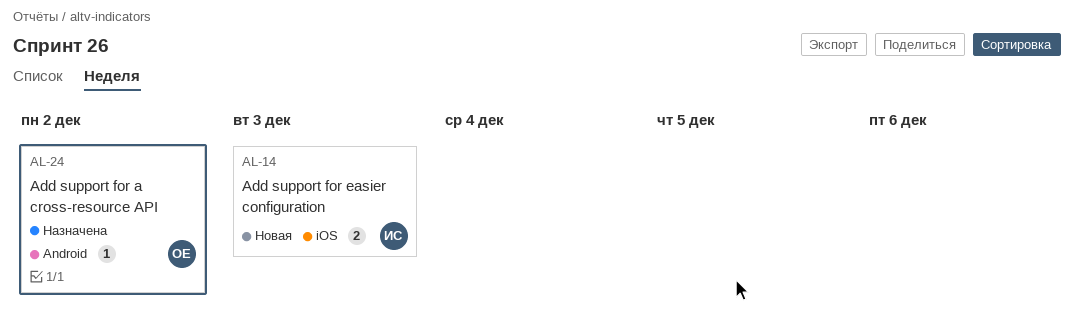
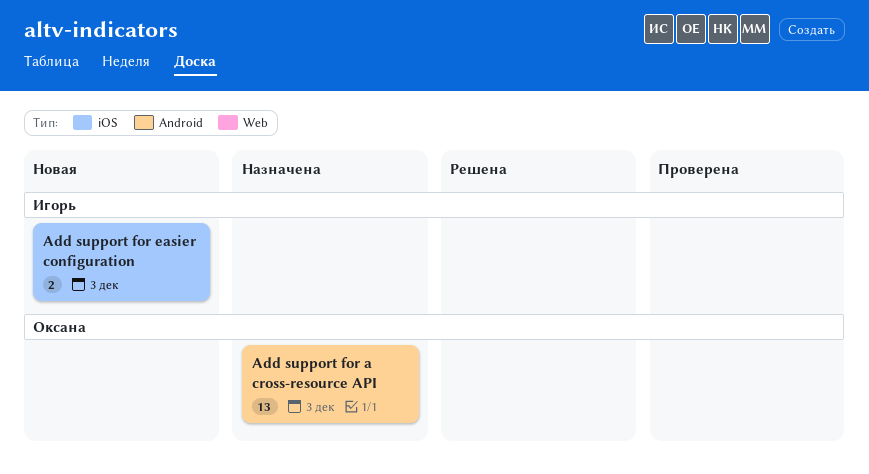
Add support for a cross-resource API, estimate: 1 -> 13
Add support for a cross-resource API, due: Dec 2 -> Dec 3

